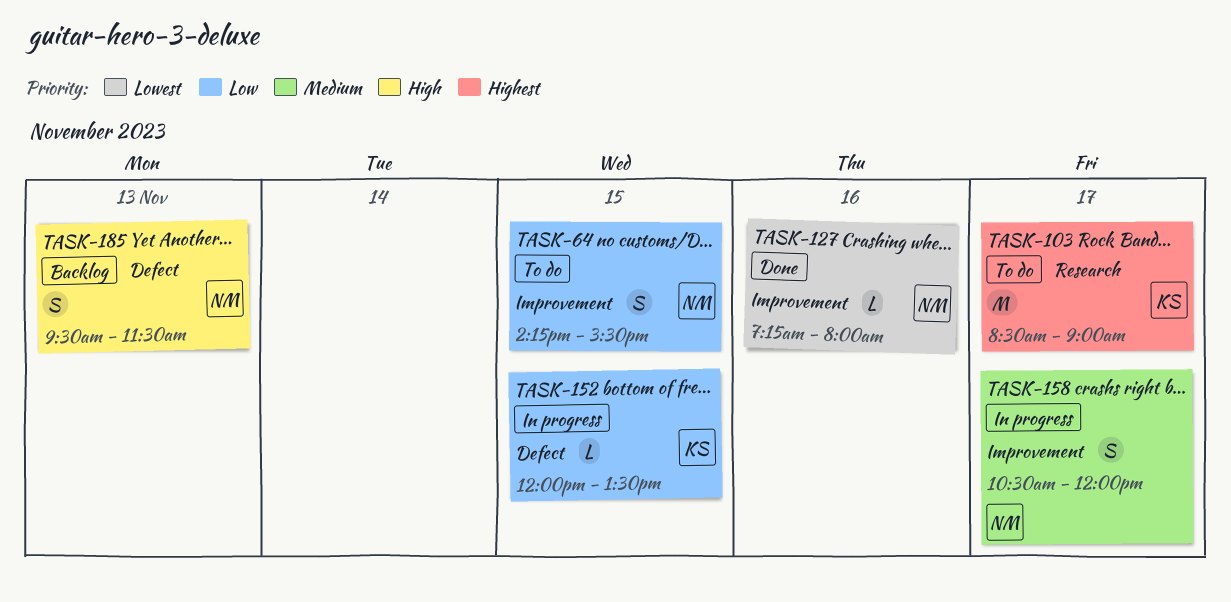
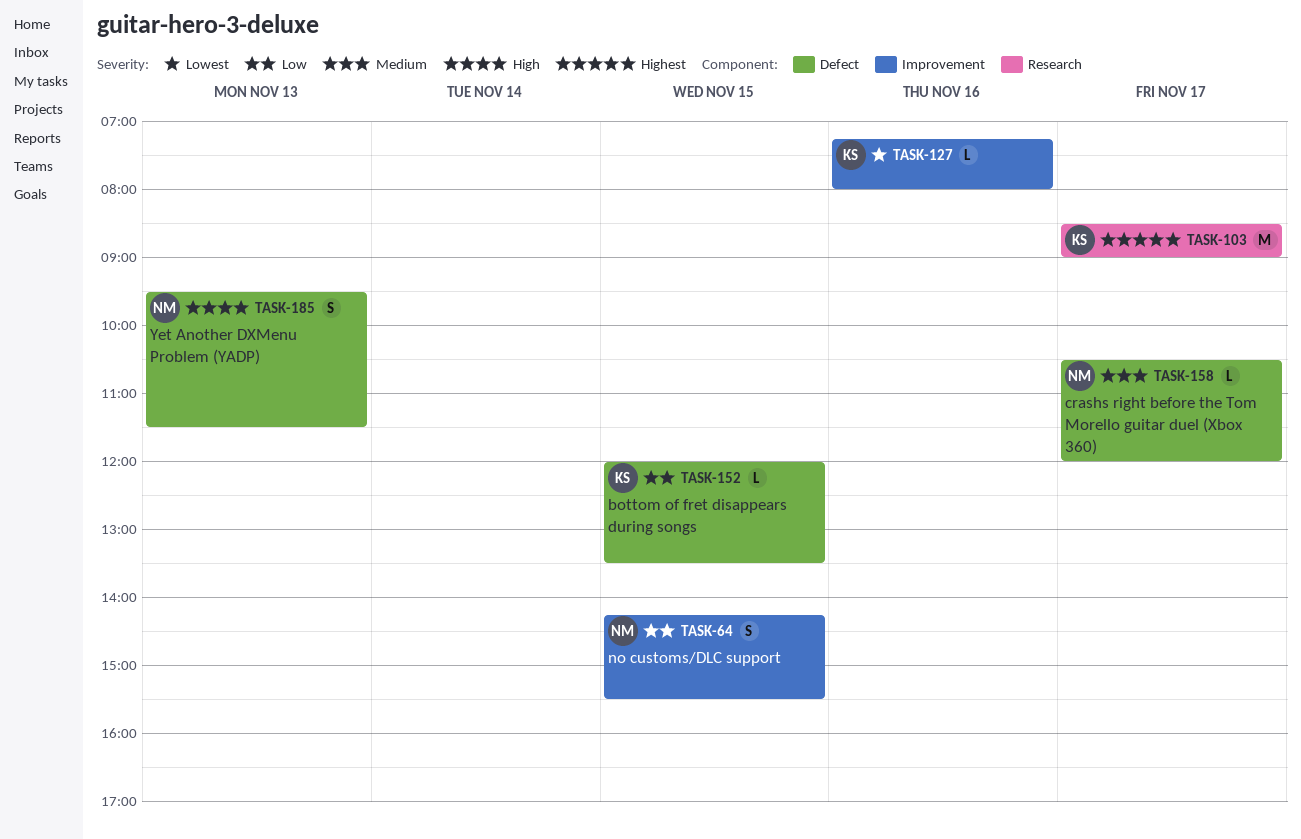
TASK-127, owner: NM -> KS
TASK-158, label: Improvement -> Defect
TASK-158, estimate: S -> L

